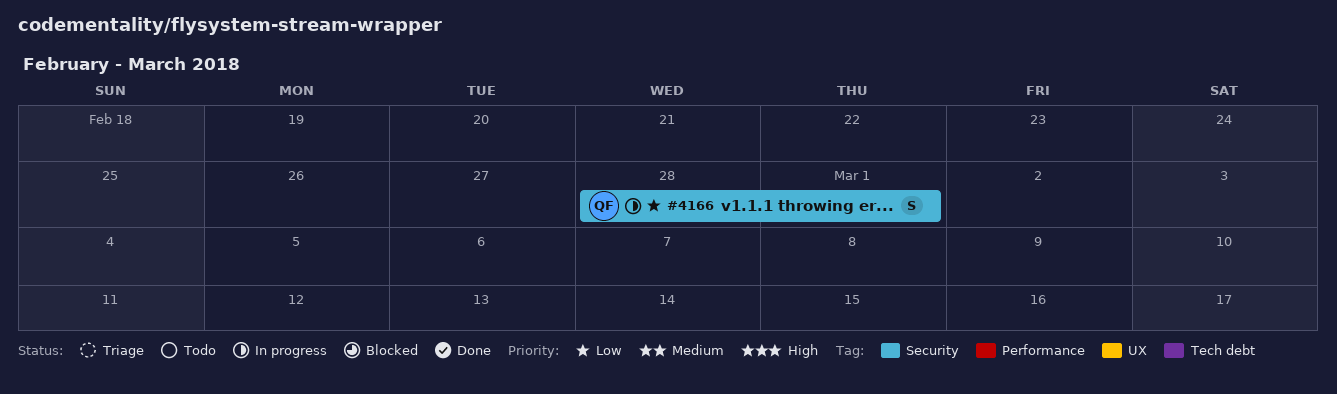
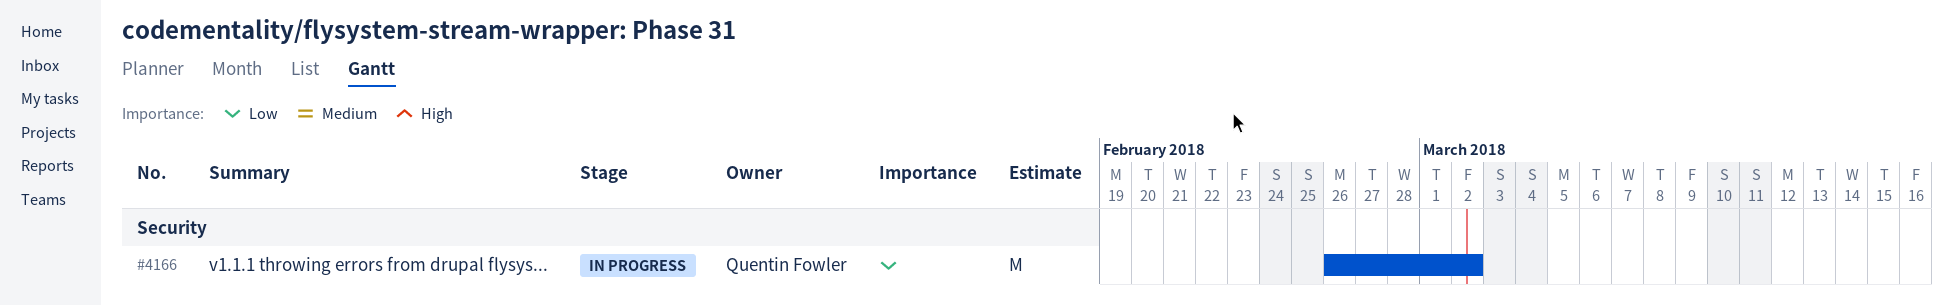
#4166, estimate: S -> M
#4166, start: Feb 28 -> Feb 26
#4166, due: Mar 1 -> Mar 2

